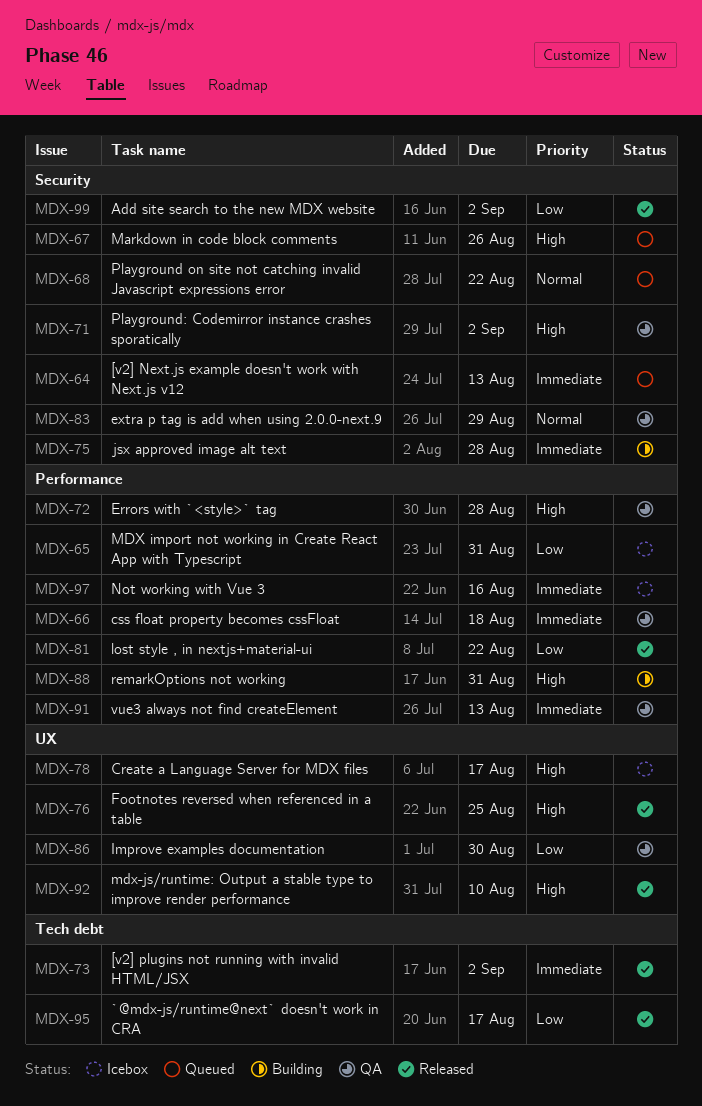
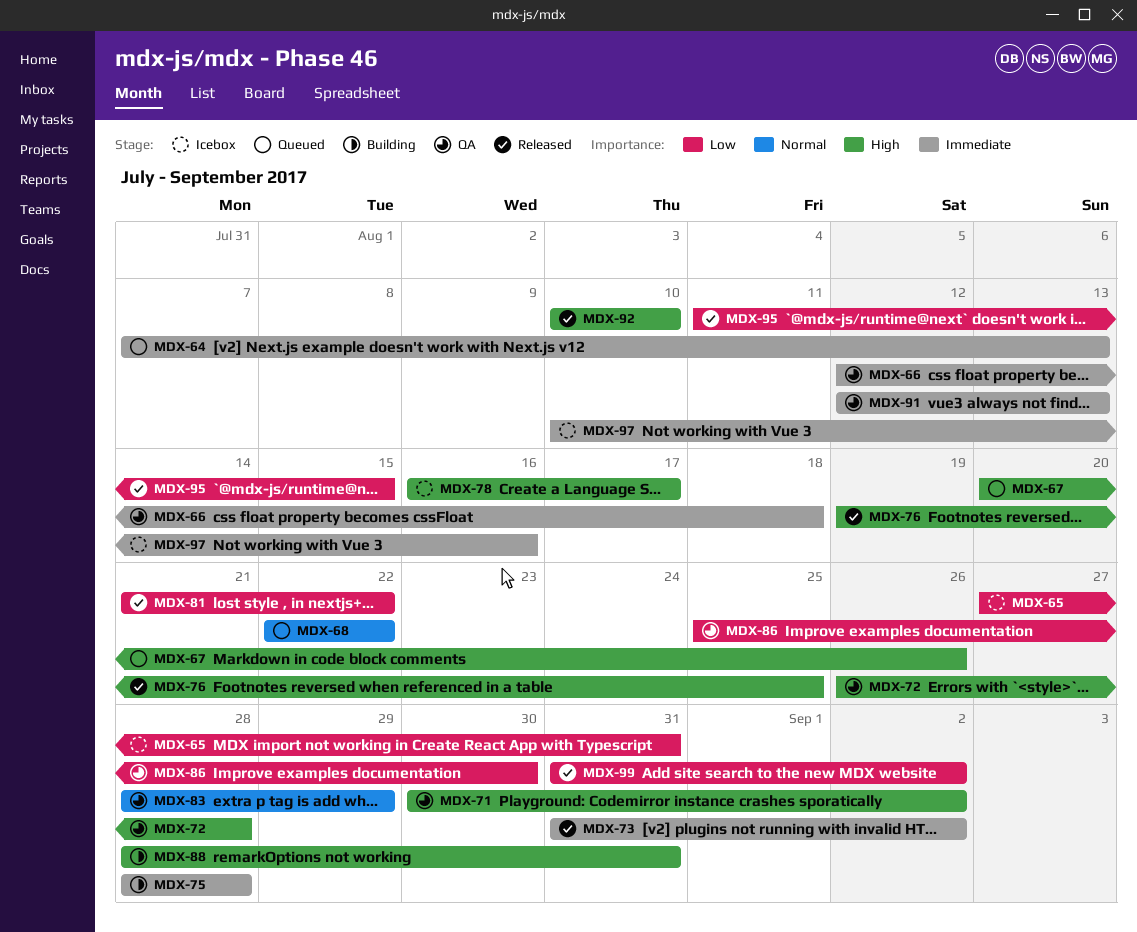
MDX-95, due: Aug 17 -> Aug 15

